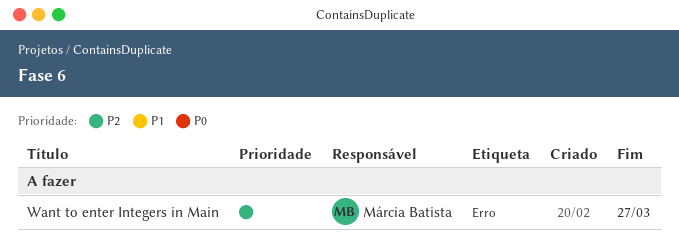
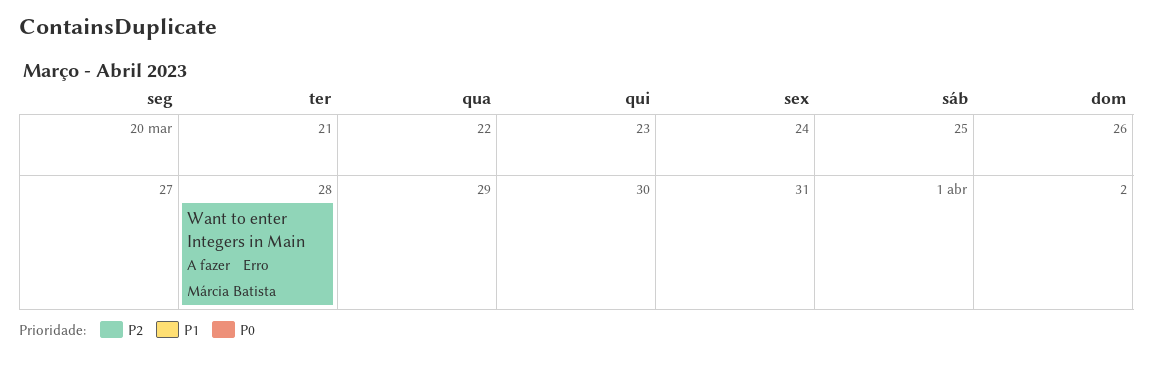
Want to enter Integers in Main, due: Mar 27 -> Mar 28

